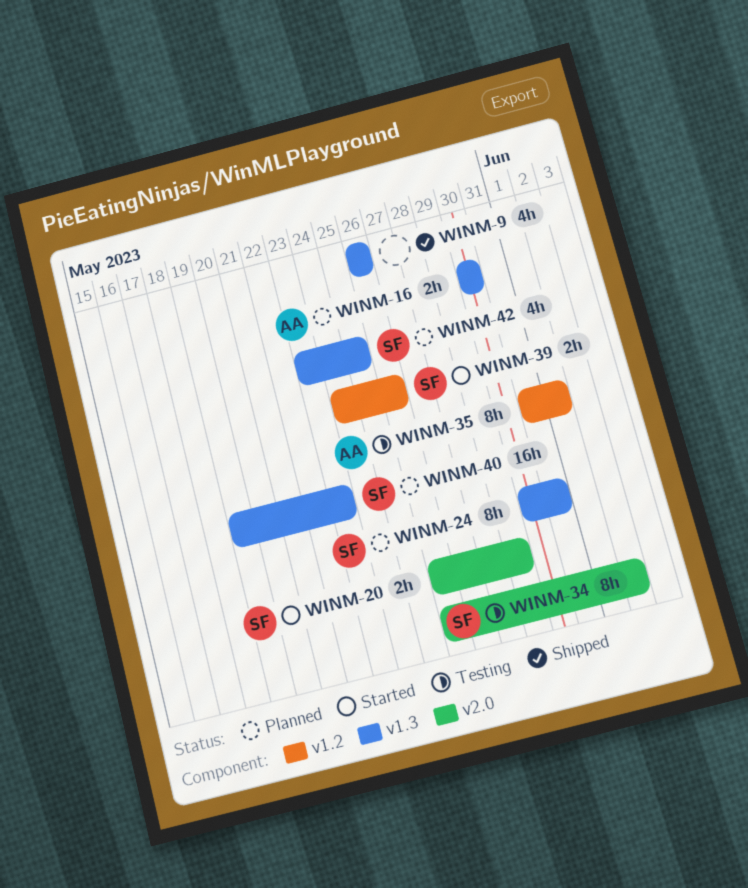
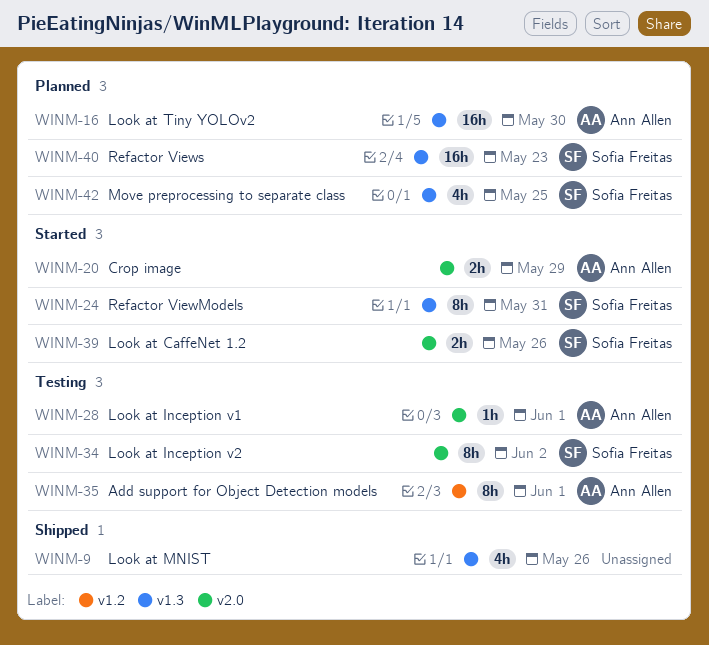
WINM-16, estimate: 2h -> 16h
WINM-20, owner: Sofia Freitas -> Ann Allen
WINM-24, status: Planned -> Started
WINM-28: none -> present
WINM-39, label: v1.2 -> v2.0

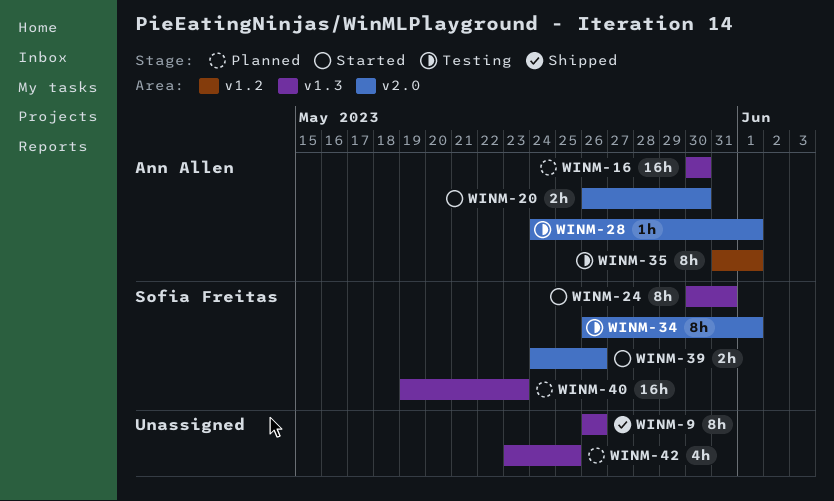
WINM-9, estimate: 4h -> 8h
WINM-20, due: May 29 -> May 30
WINM-34, due: Jun 2 -> Jun 1
WINM-42, owner: Sofia Freitas -> none

